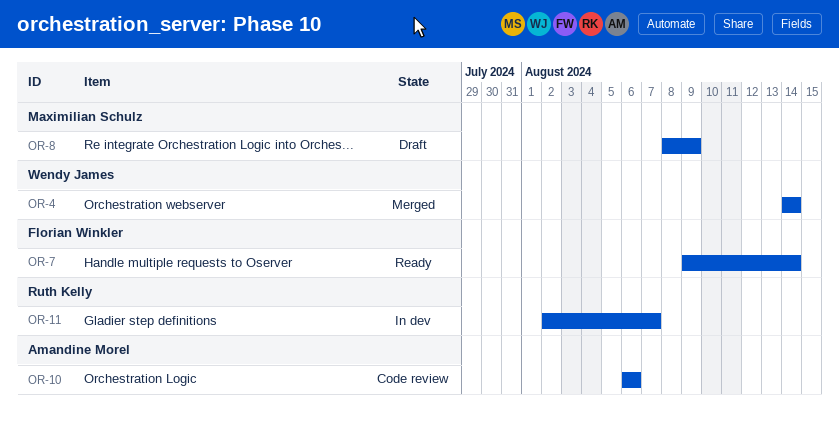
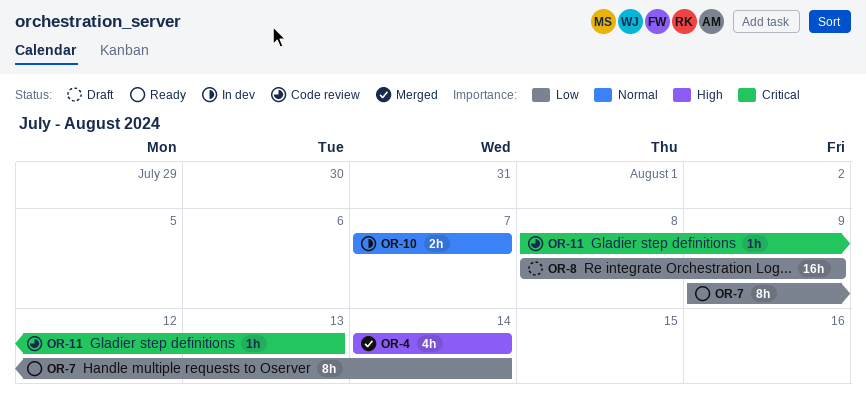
OR-10, status: Code review -> In dev
OR-10, start: Aug 6 -> Aug 7
OR-10, due: Aug 6 -> Aug 7
OR-11, status: In dev -> Code review
OR-11, start: Aug 2 -> Aug 8
OR-11, due: Aug 7 -> Aug 13

